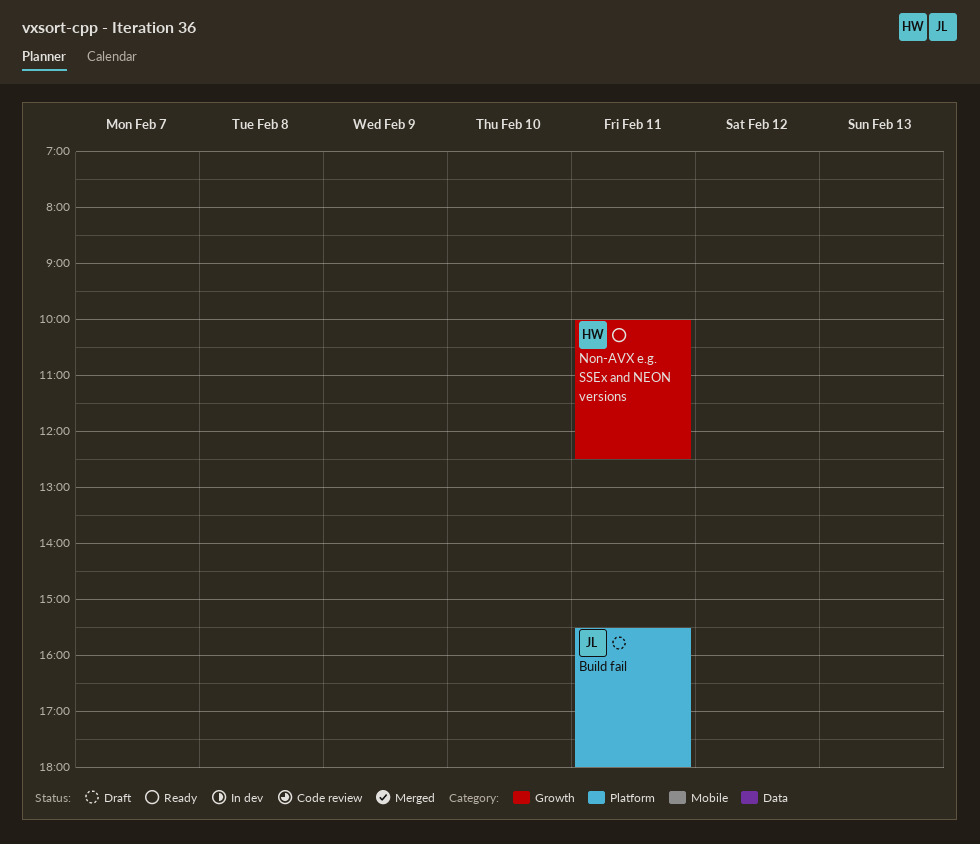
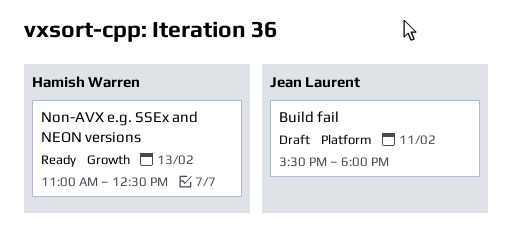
Non-AVX e.g. SSEx and NEON versions, day: Feb 11 -> Feb 13
Non-AVX e.g. SSEx and NEON versions, begins: 10:00 -> 11:00

